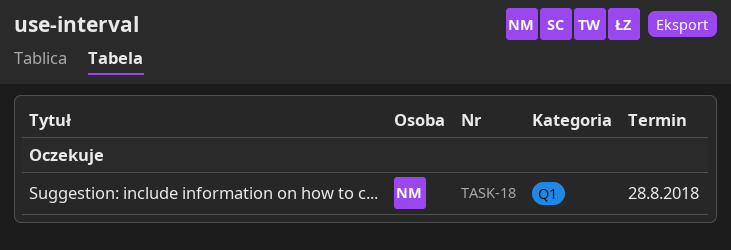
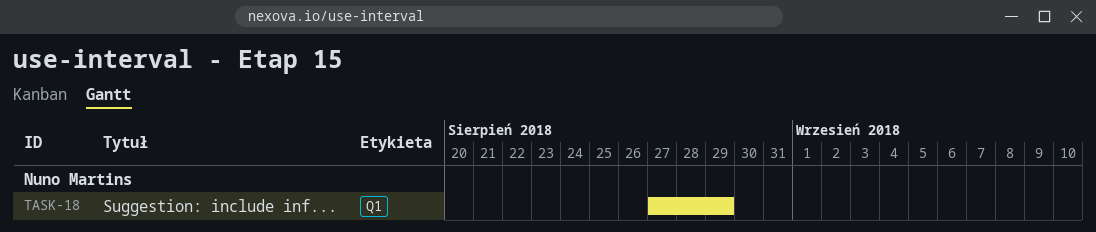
TASK-18, due: Aug 28 -> Aug 29

